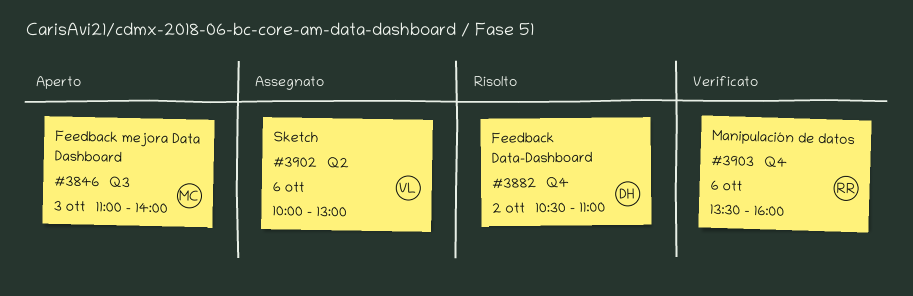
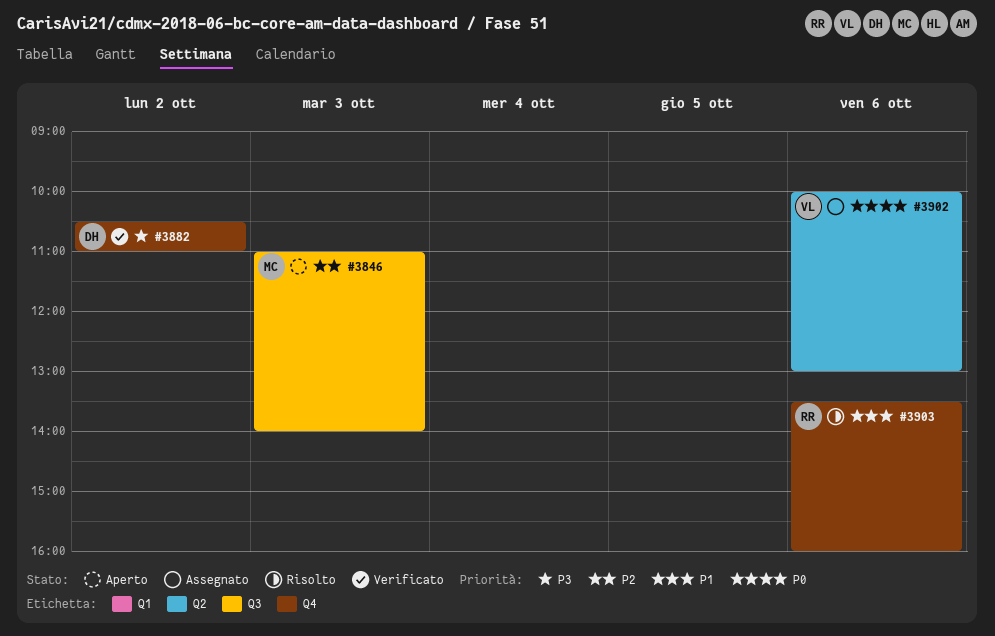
#3882, status: Risolto -> Verificato
#3903, status: Verificato -> Risolto

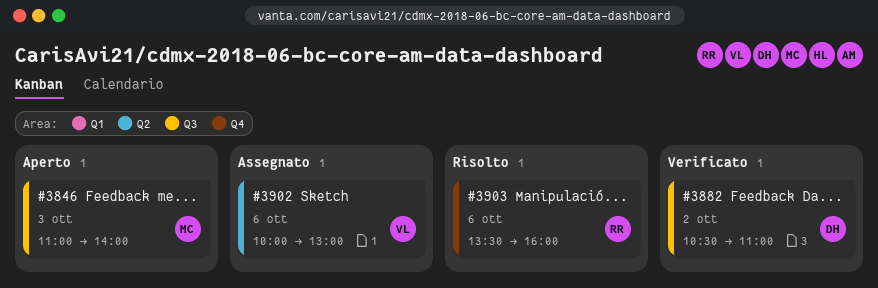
#3882, label: Q4 -> Q3

